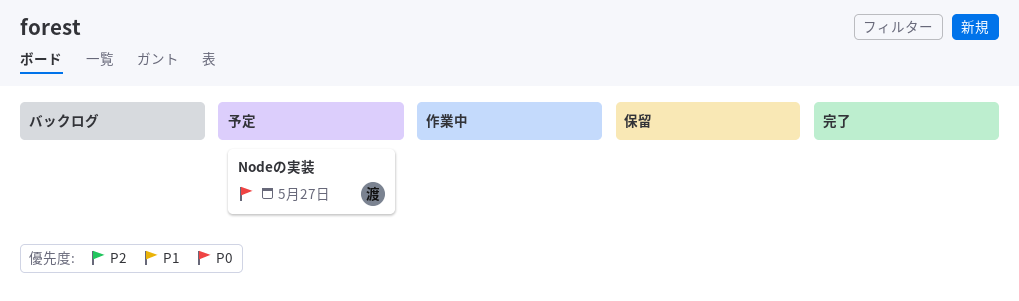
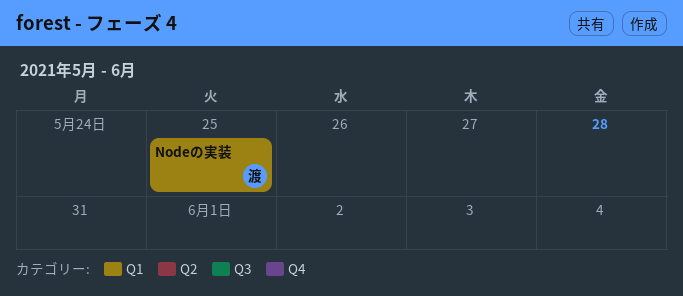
Nodeの実装, due: May 27 -> May 25

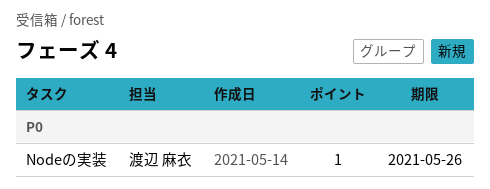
Nodeの実装, due: May 25 -> May 26

